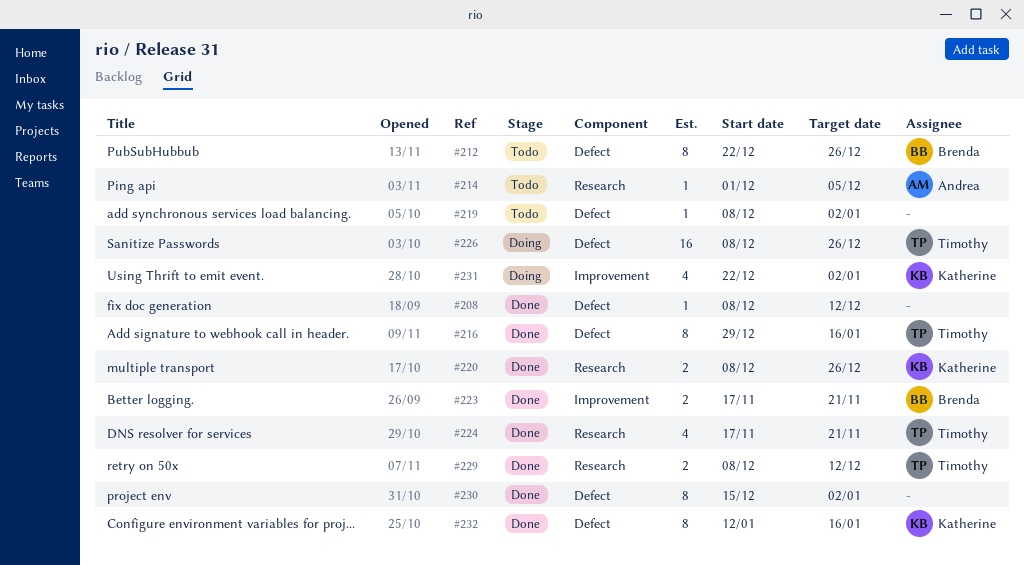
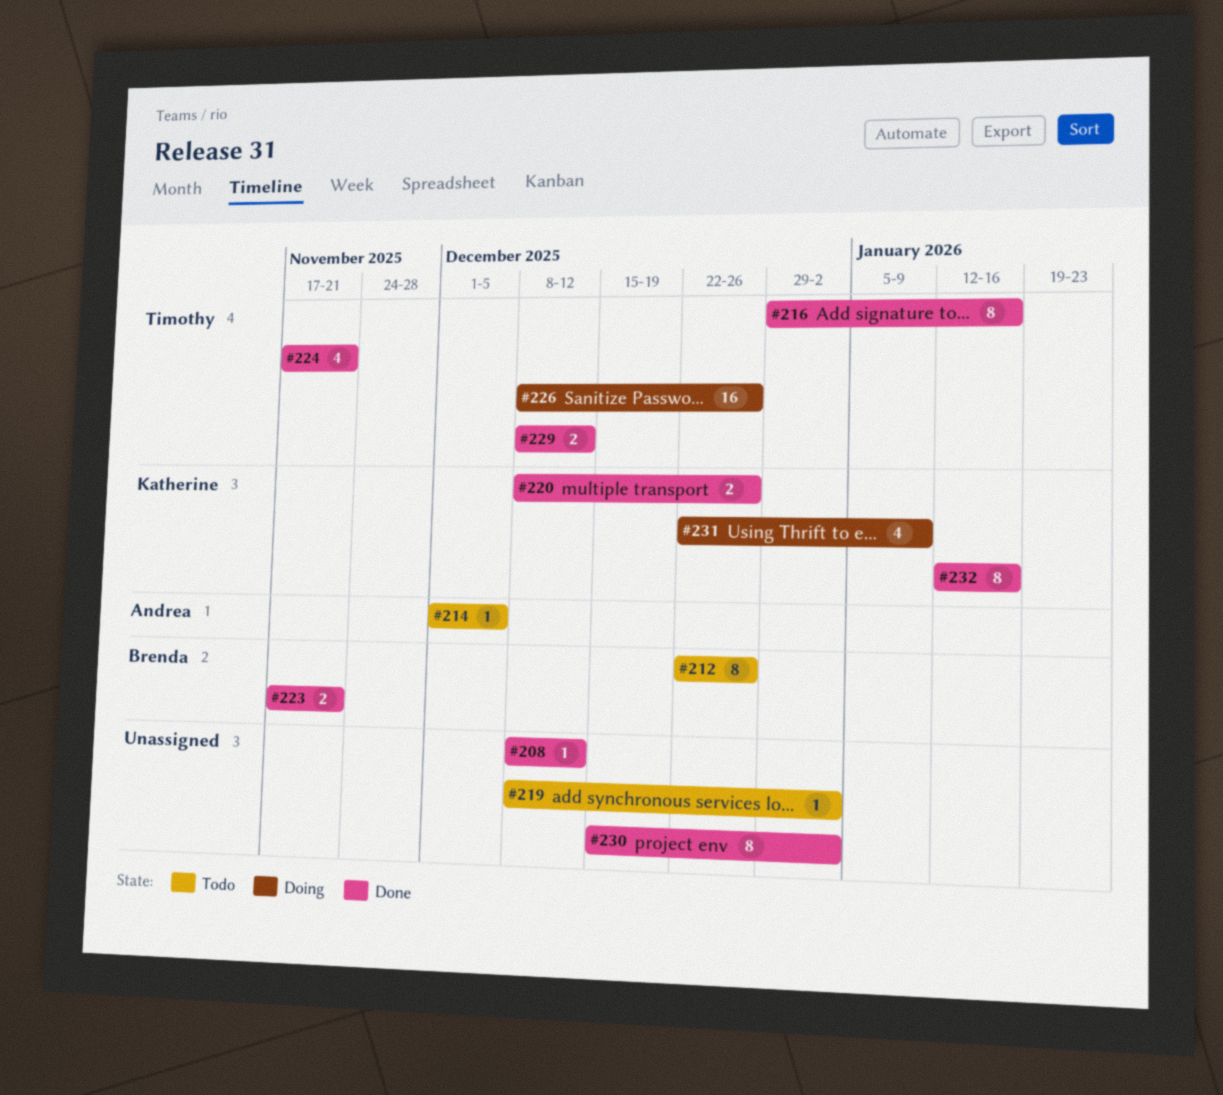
#231, due: Jan 2 -> Jan 9

